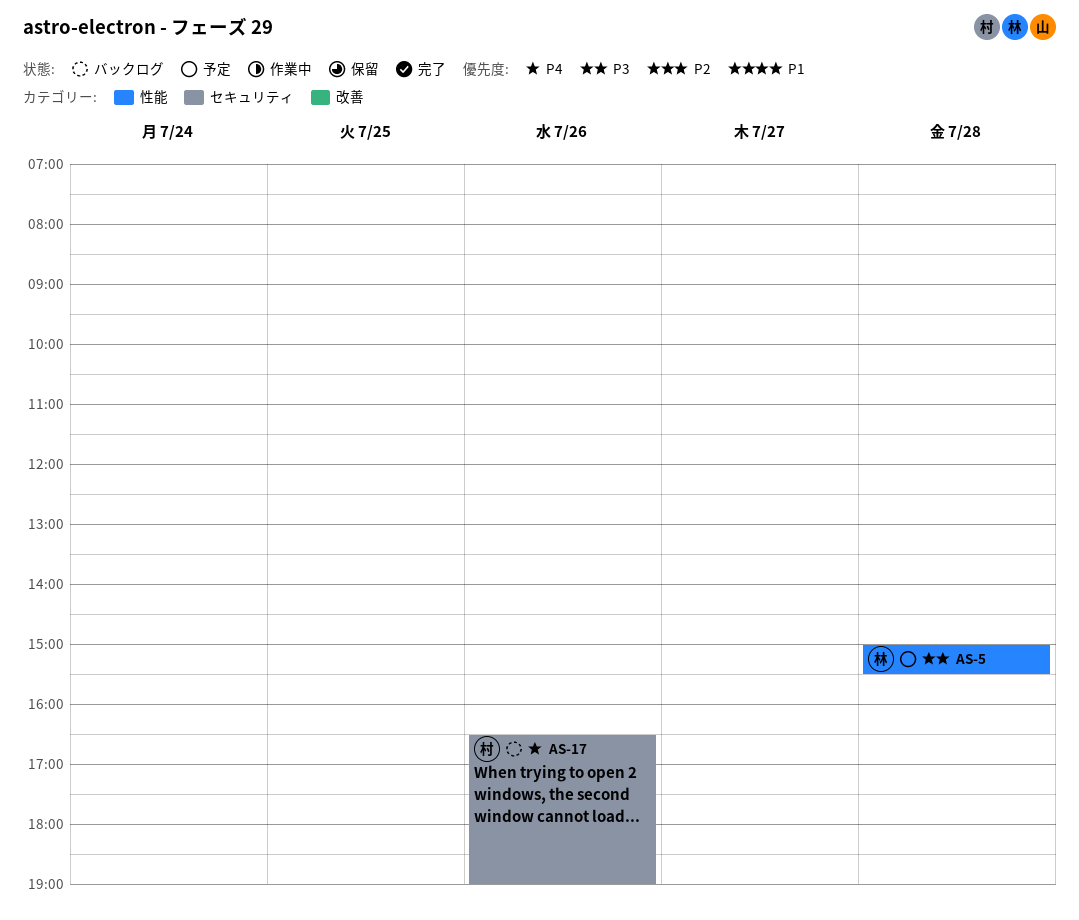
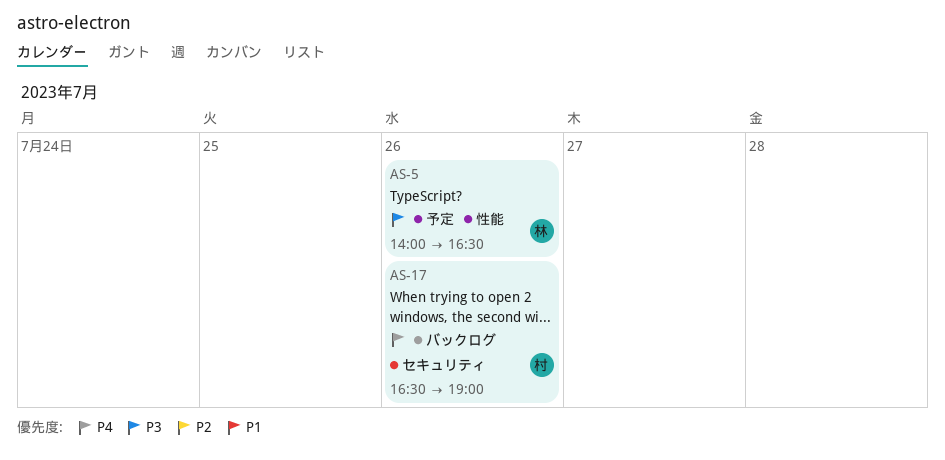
AS-5, day: Jul 28 -> Jul 26
AS-5, begins: 15:00 -> 14:00
AS-5, ends: 15:30 -> 16:30

